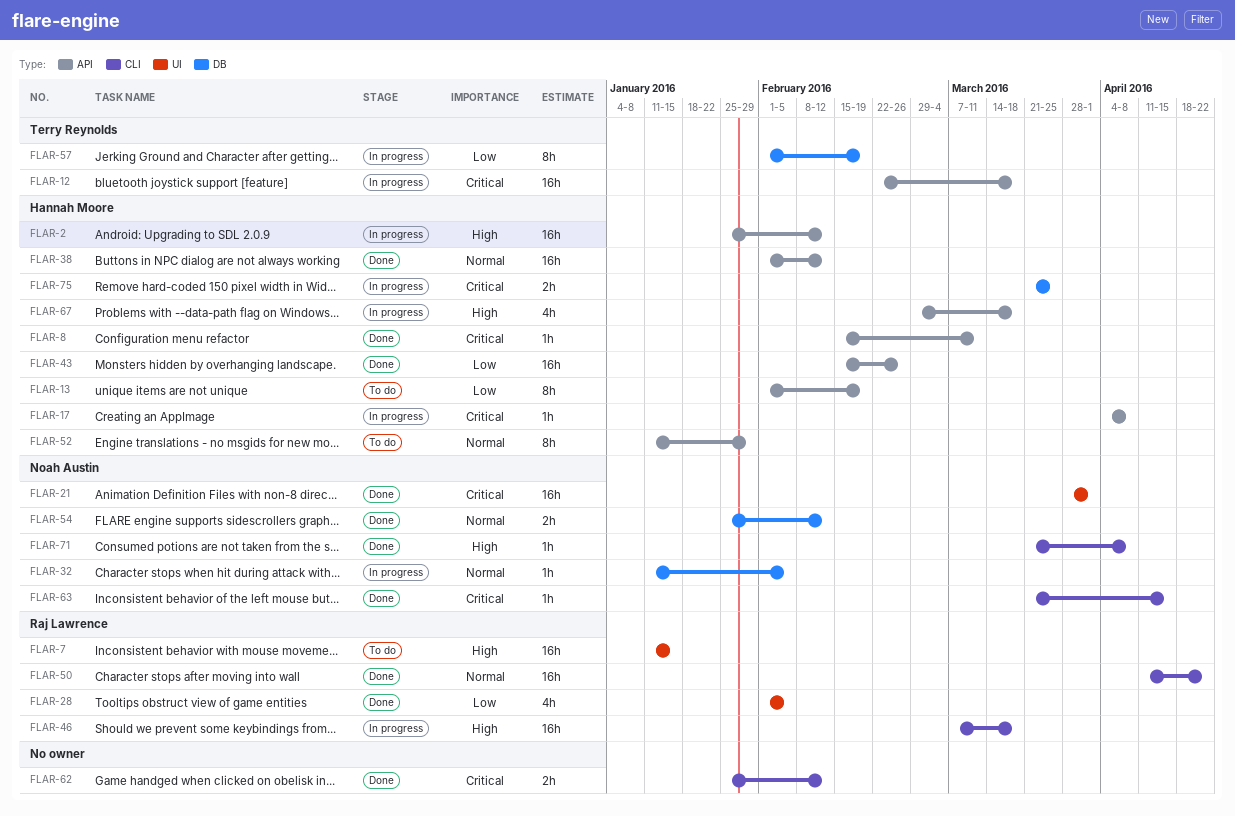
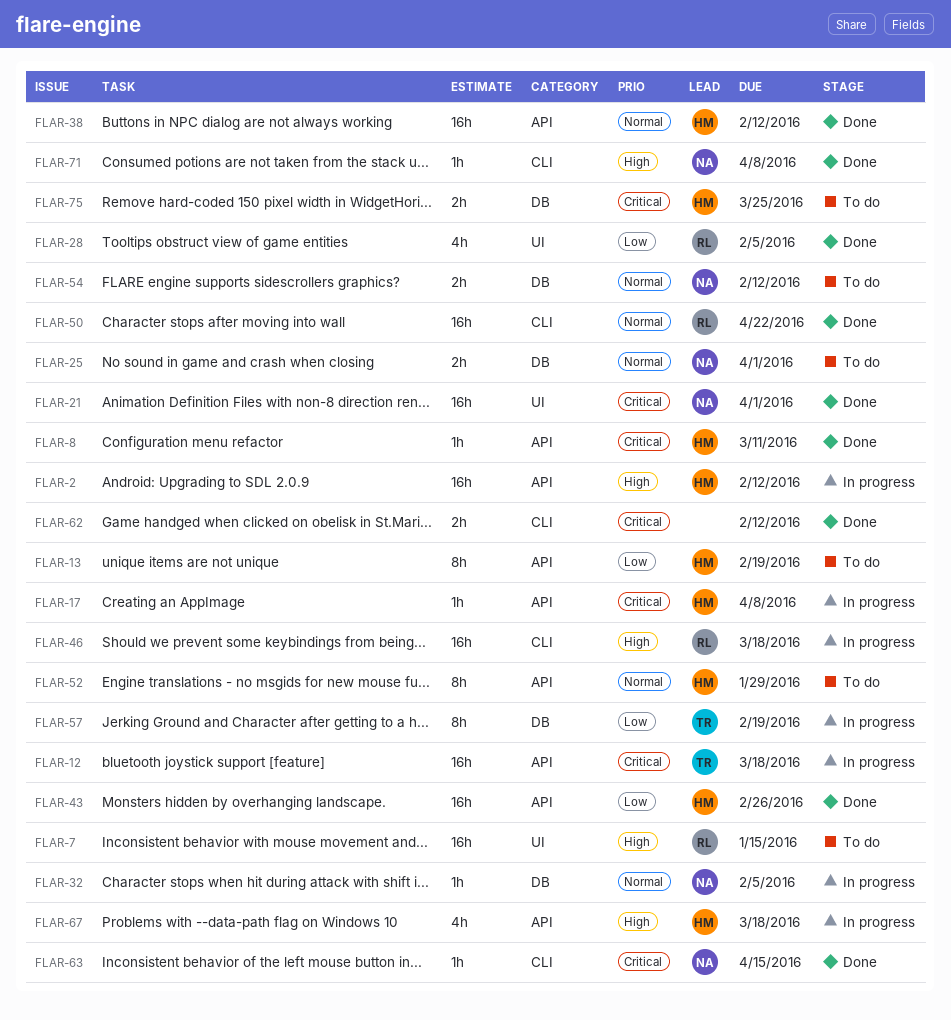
FLAR-25: none -> present
FLAR-54, status: Done -> To do
FLAR-75, status: In progress -> To do

